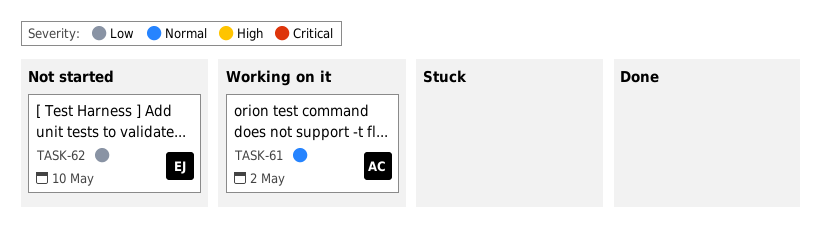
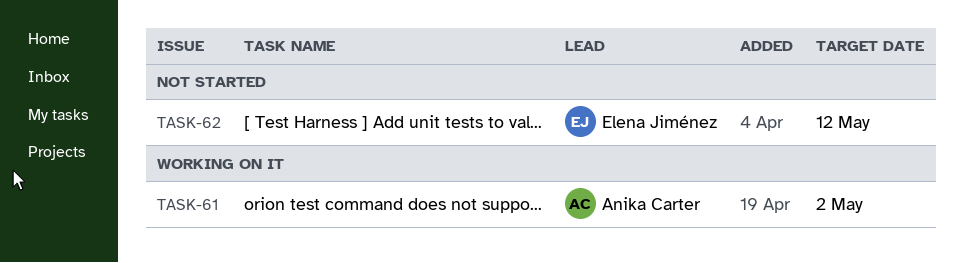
TASK-62, due: May 10 -> May 12

